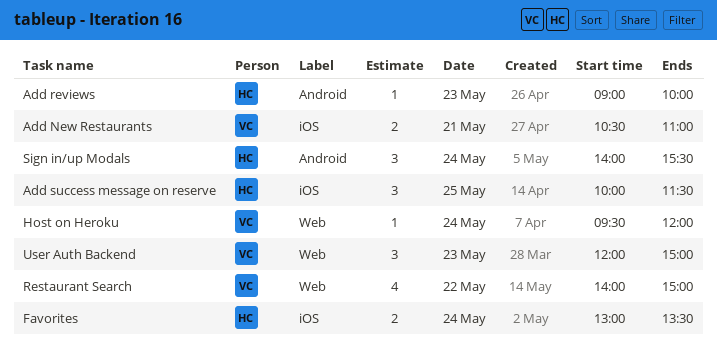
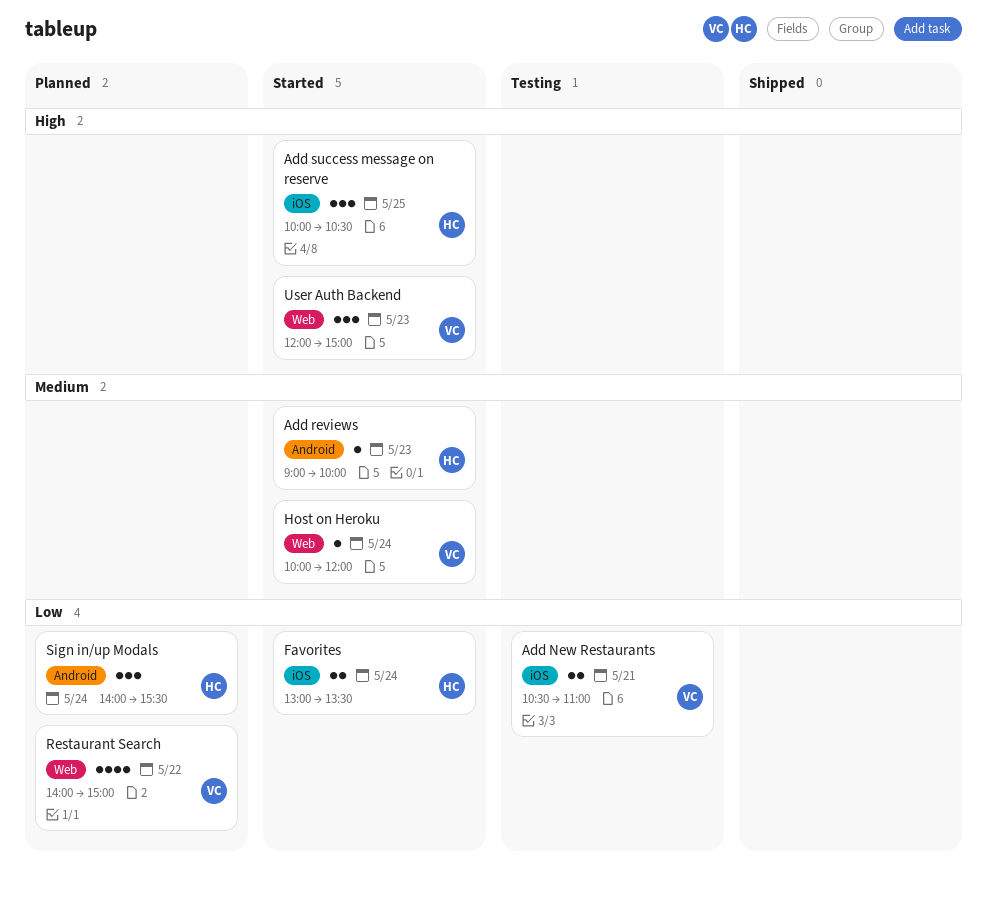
Add success message on reserve, ends: 11:30 -> 10:30
Host on Heroku, begins: 09:30 -> 10:00

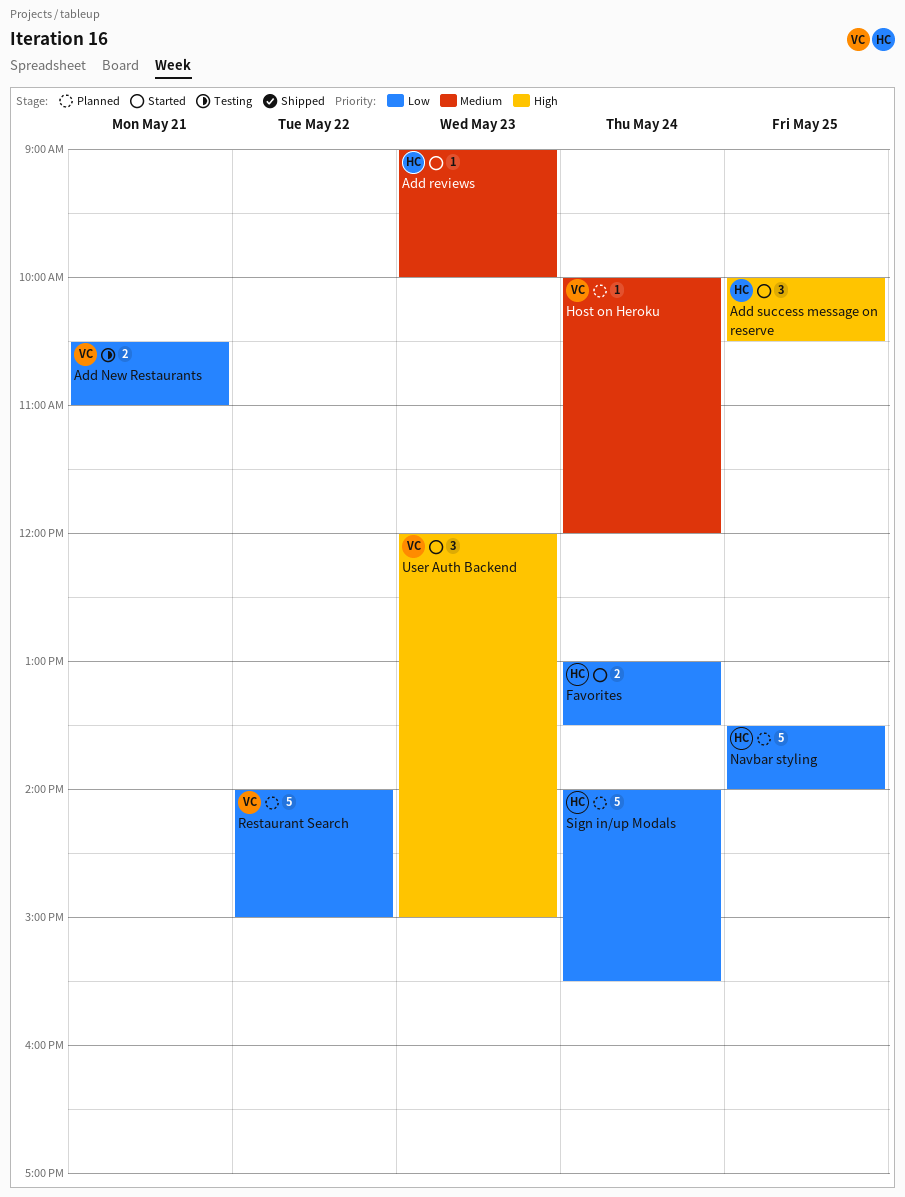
Host on Heroku, status: Started -> Planned
Navbar styling: none -> present
Restaurant Search, estimate: 4 -> 5
Sign in/up Modals, estimate: 3 -> 5

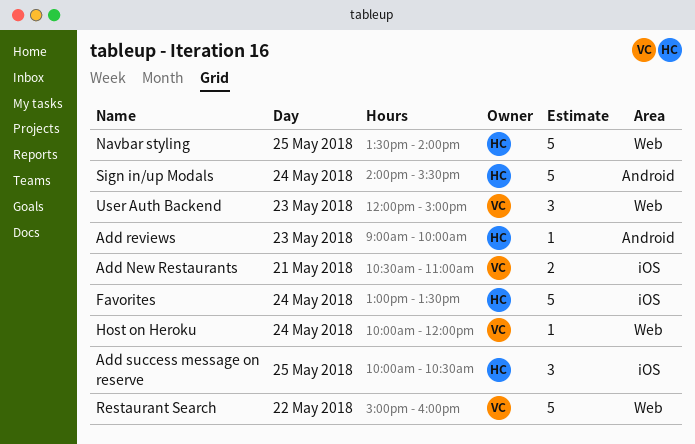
Favorites, estimate: 2 -> 5
Restaurant Search, begins: 14:00 -> 15:00
Restaurant Search, ends: 15:00 -> 16:00

